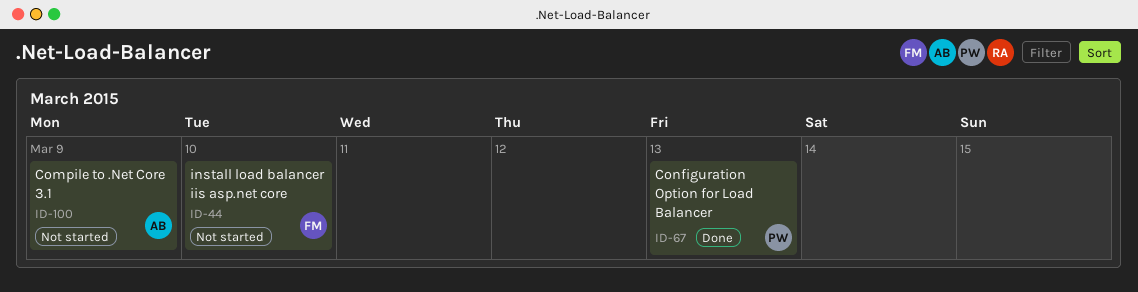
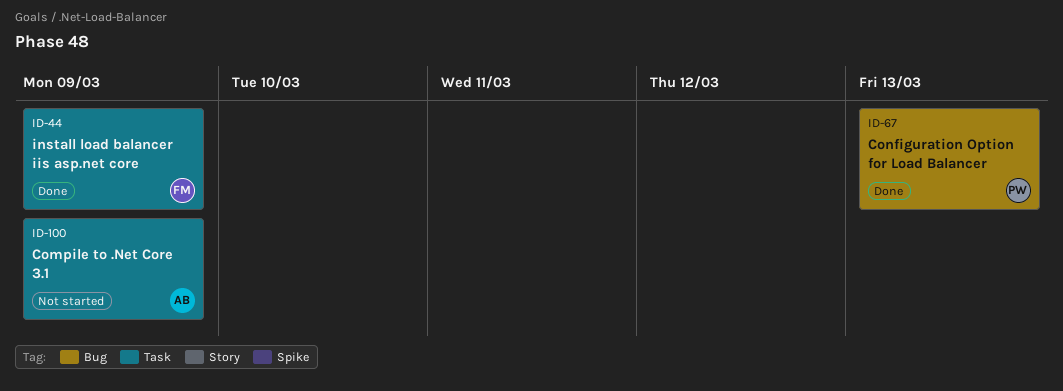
ID-44, status: Not started -> Done
ID-44, due: Mar 10 -> Mar 9

